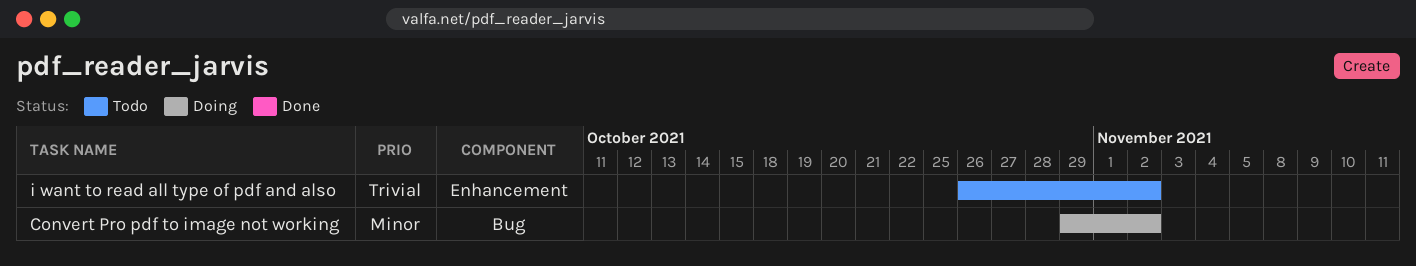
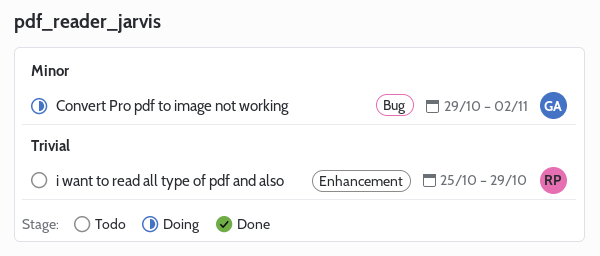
i want to read all type of pdf and also, start: Oct 26 -> Oct 25
i want to read all type of pdf and also, due: Nov 2 -> Oct 29

